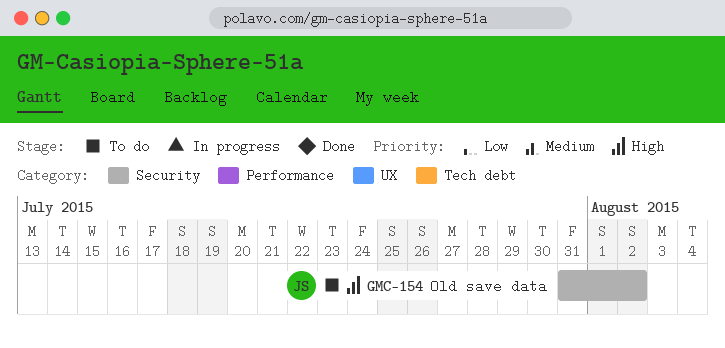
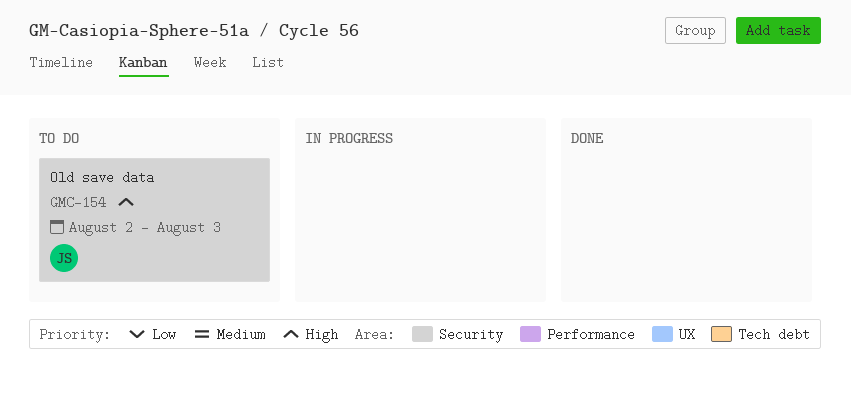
GMC-154, start: Jul 31 -> Aug 2
GMC-154, due: Aug 2 -> Aug 3

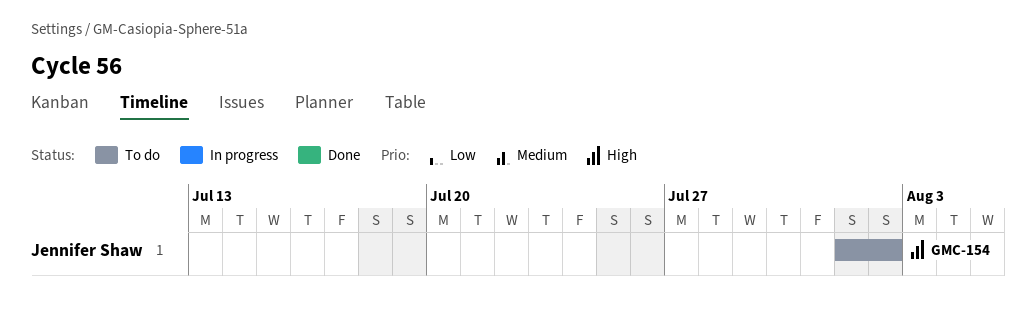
GMC-154, start: Aug 2 -> Aug 1
GMC-154, due: Aug 3 -> Aug 2

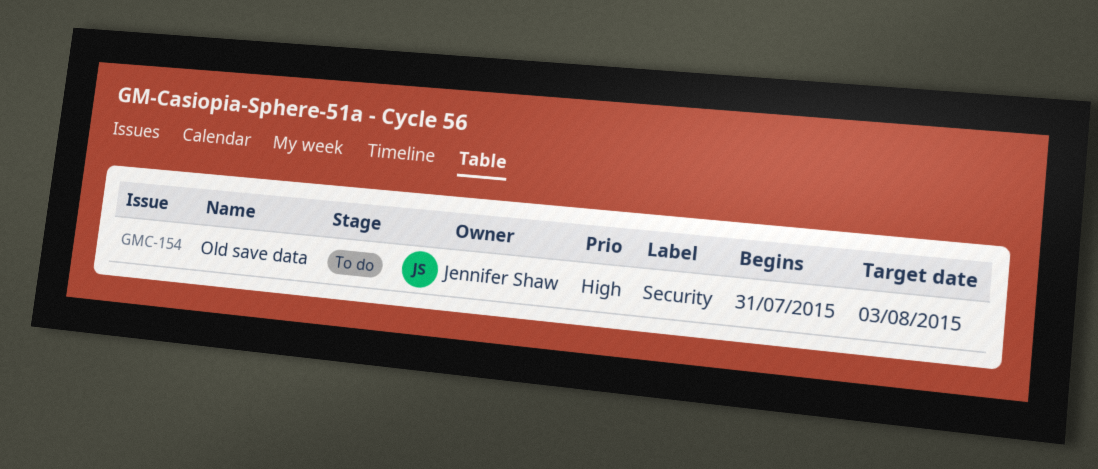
GMC-154, start: Aug 1 -> Jul 31
GMC-154, due: Aug 2 -> Aug 3

